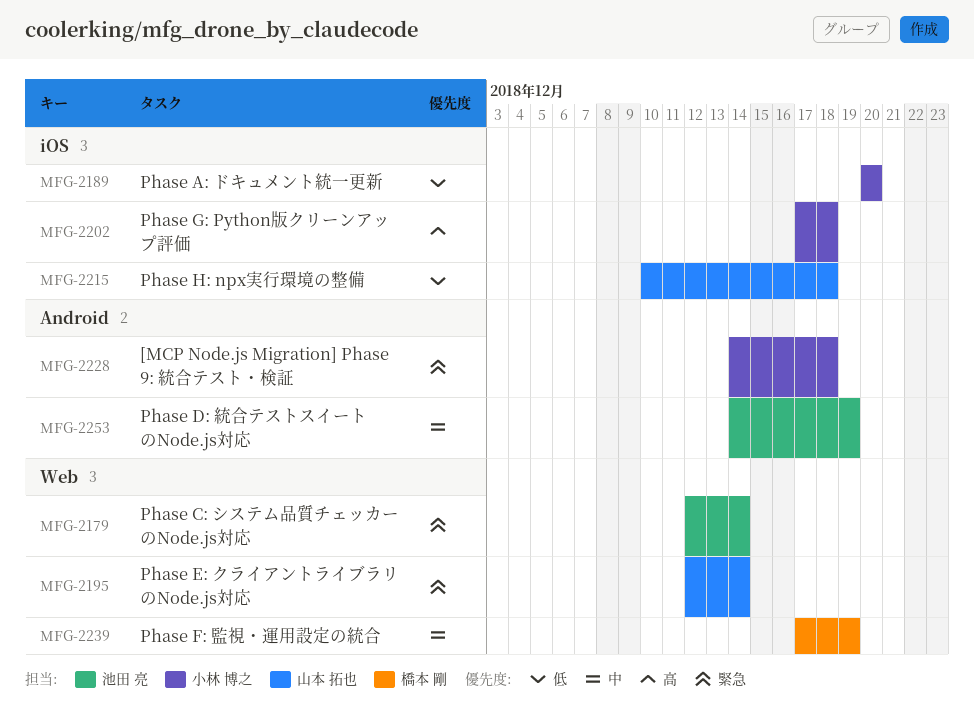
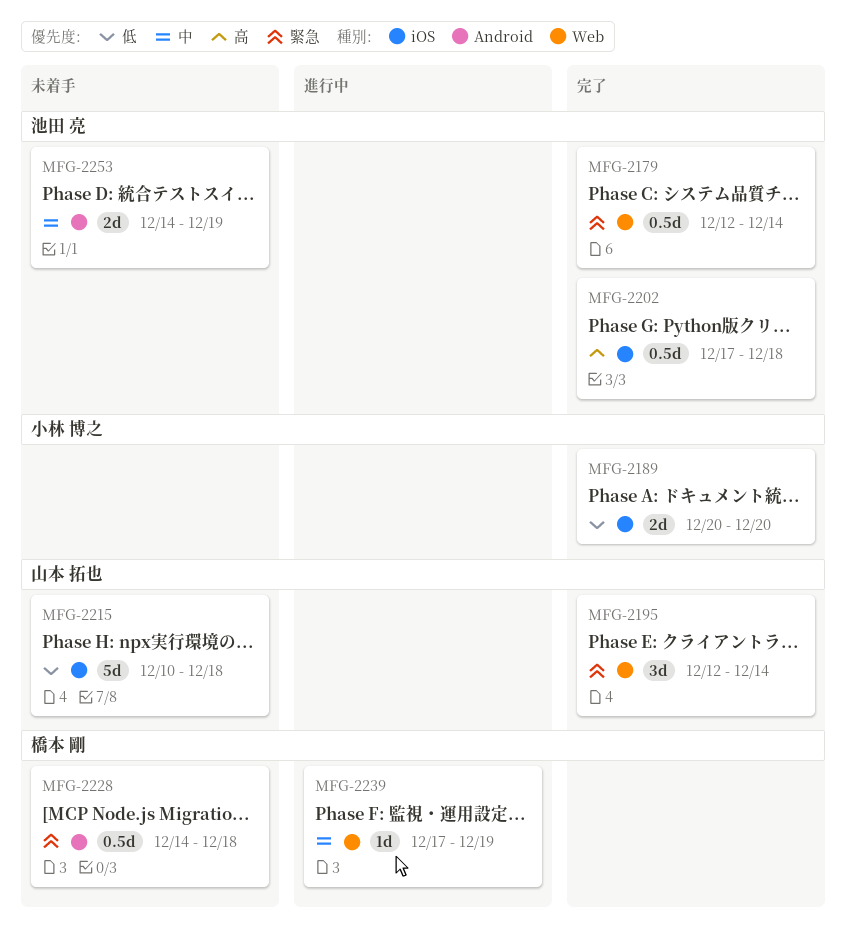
MFG-2202, owner: 小林 博之 -> 池田 亮
MFG-2228, owner: 小林 博之 -> 橋本 剛

